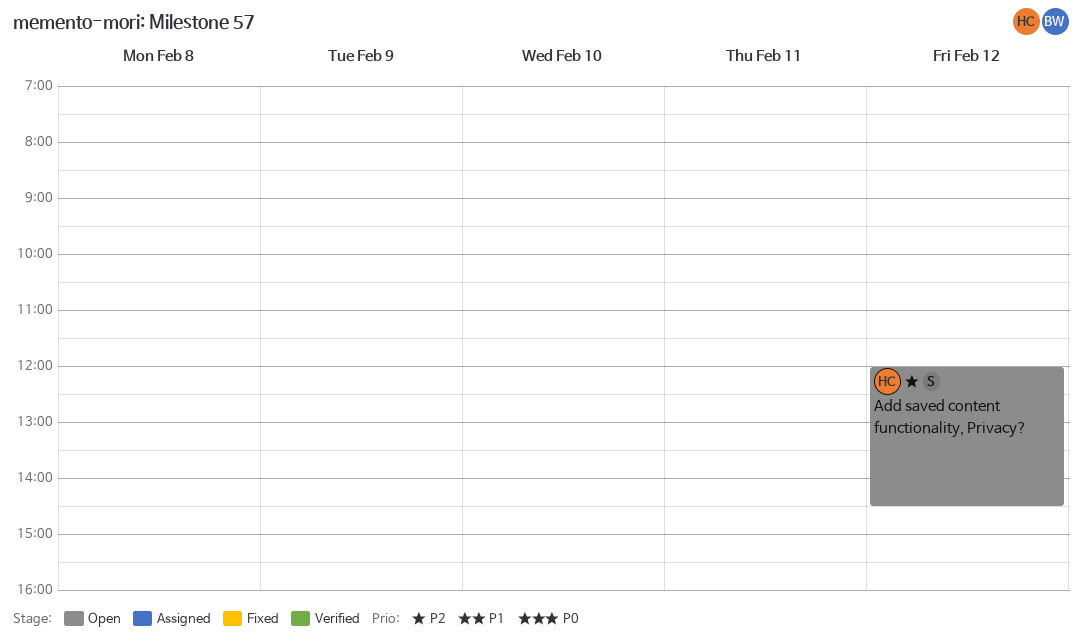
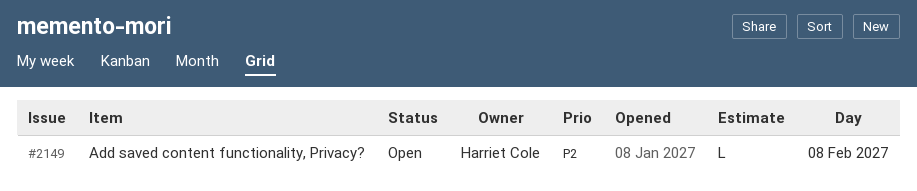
Add saved content functionality, Privacy?, estimate: S -> L
Add saved content functionality, Privacy?, day: Feb 12 -> Feb 8

